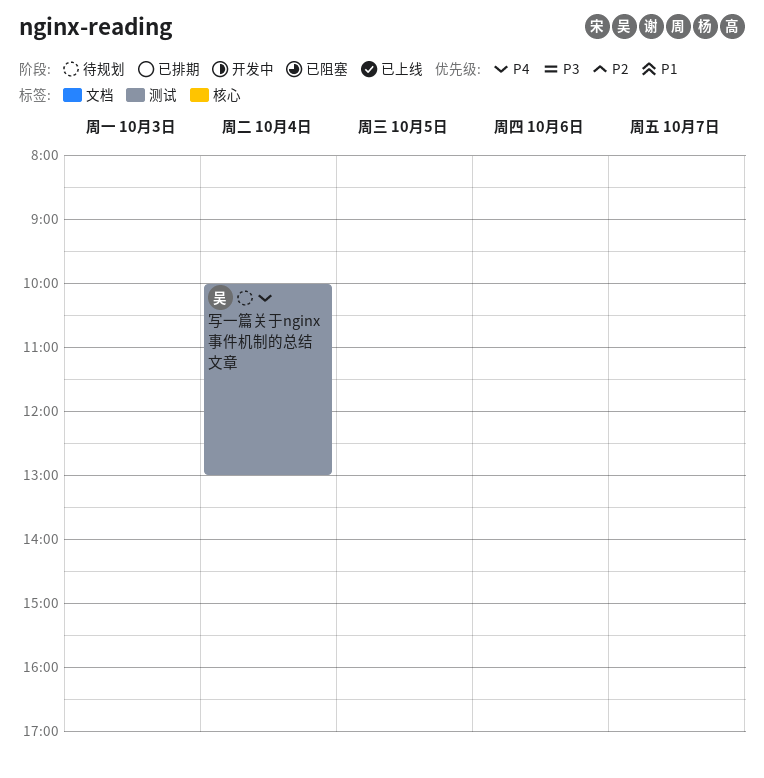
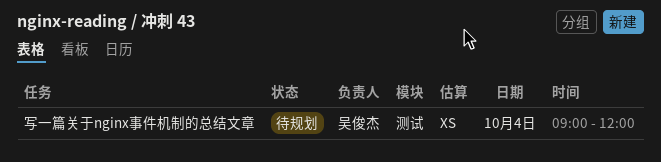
写一篇关于nginx事件机制的总结文章, begins: 10:00 -> 09:00
写一篇关于nginx事件机制的总结文章, ends: 13:00 -> 12:00

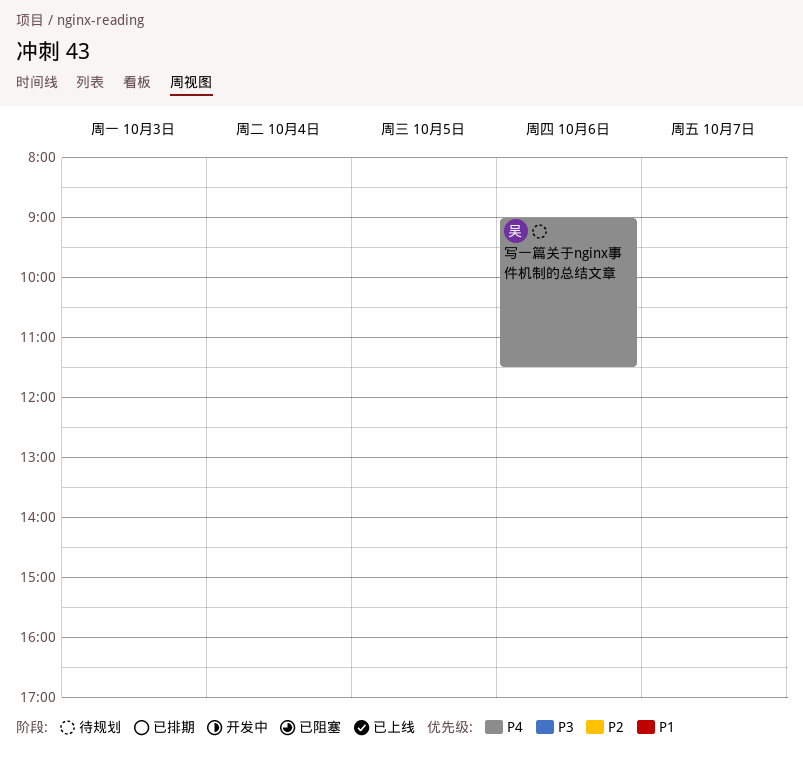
写一篇关于nginx事件机制的总结文章, day: Oct 4 -> Oct 6
写一篇关于nginx事件机制的总结文章, ends: 12:00 -> 11:30

